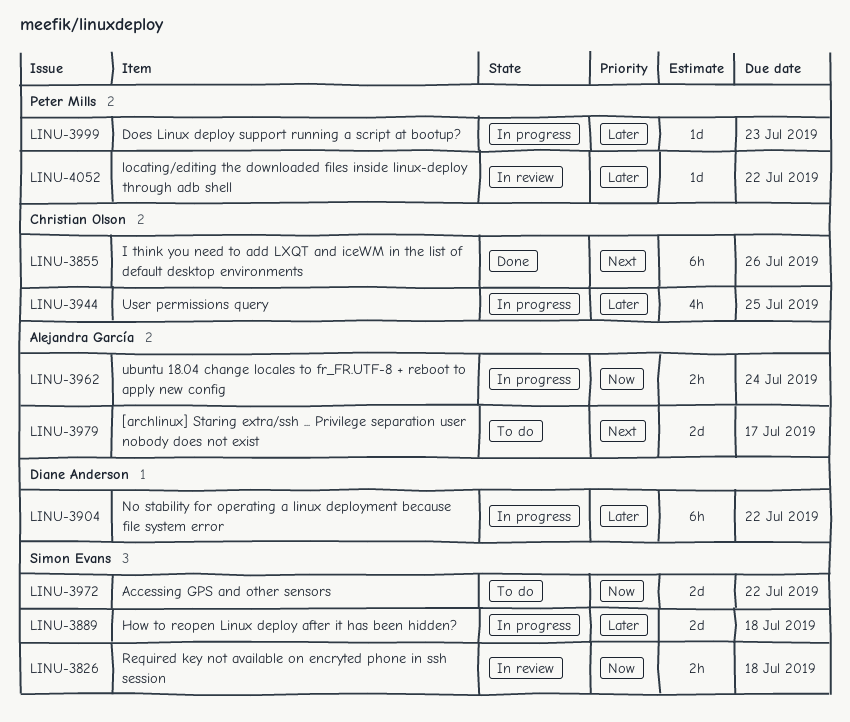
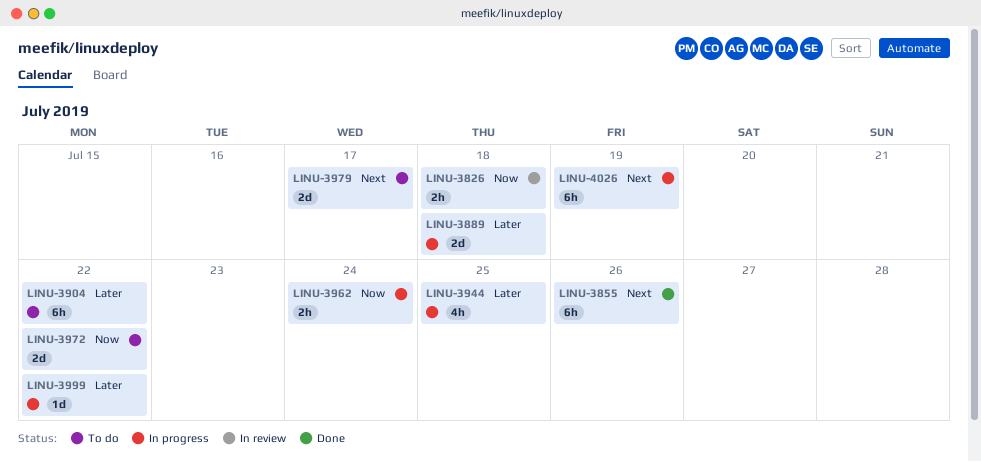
LINU-3904, status: In progress -> To do
LINU-3999, due: Jul 23 -> Jul 22
LINU-4026: none -> present
LINU-4052: present -> none

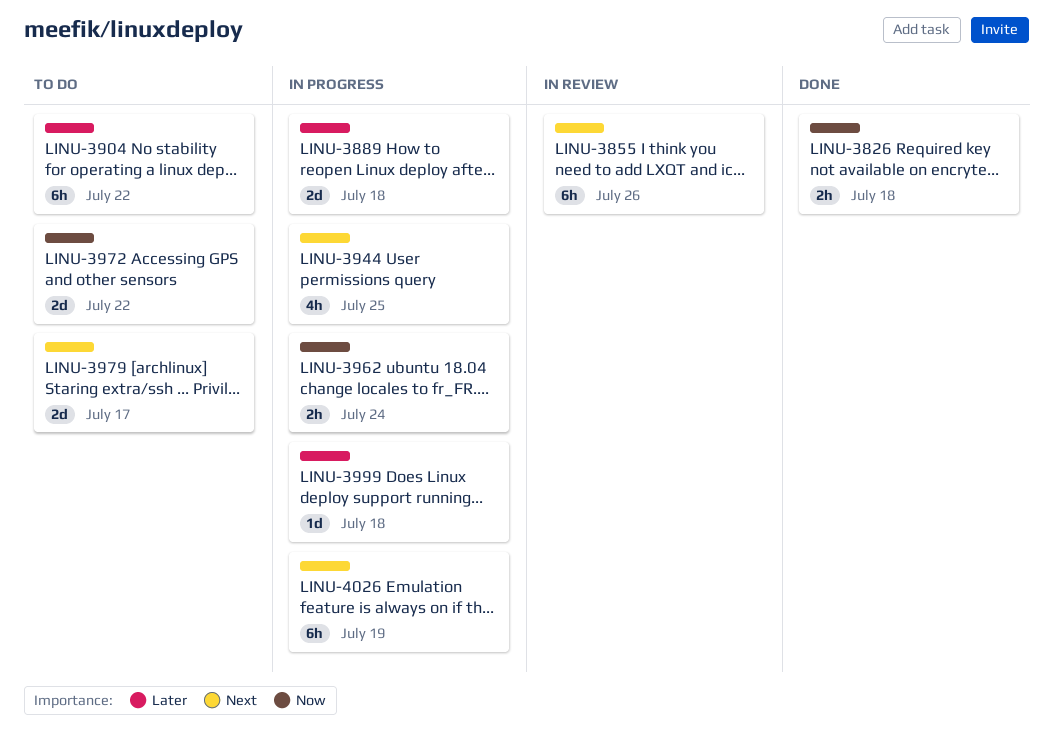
LINU-3826, status: In review -> Done
LINU-3855, status: Done -> In review
LINU-3944, priority: Later -> Next
LINU-3999, due: Jul 22 -> Jul 18

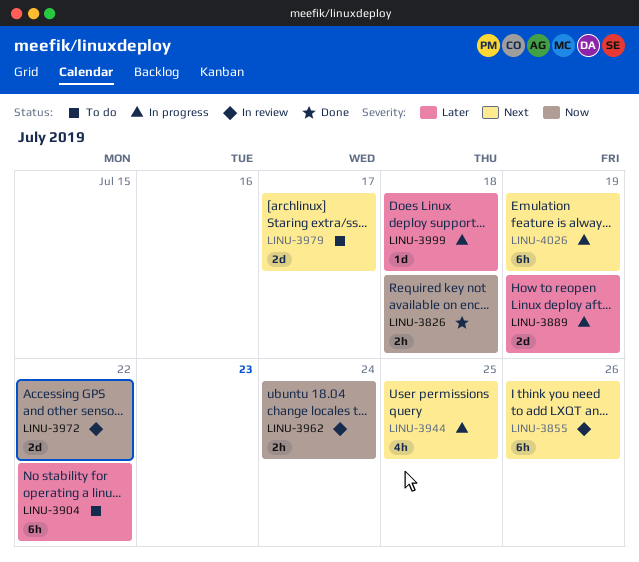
LINU-3889, due: Jul 18 -> Jul 19
LINU-3962, status: In progress -> In review
LINU-3972, status: To do -> In review

